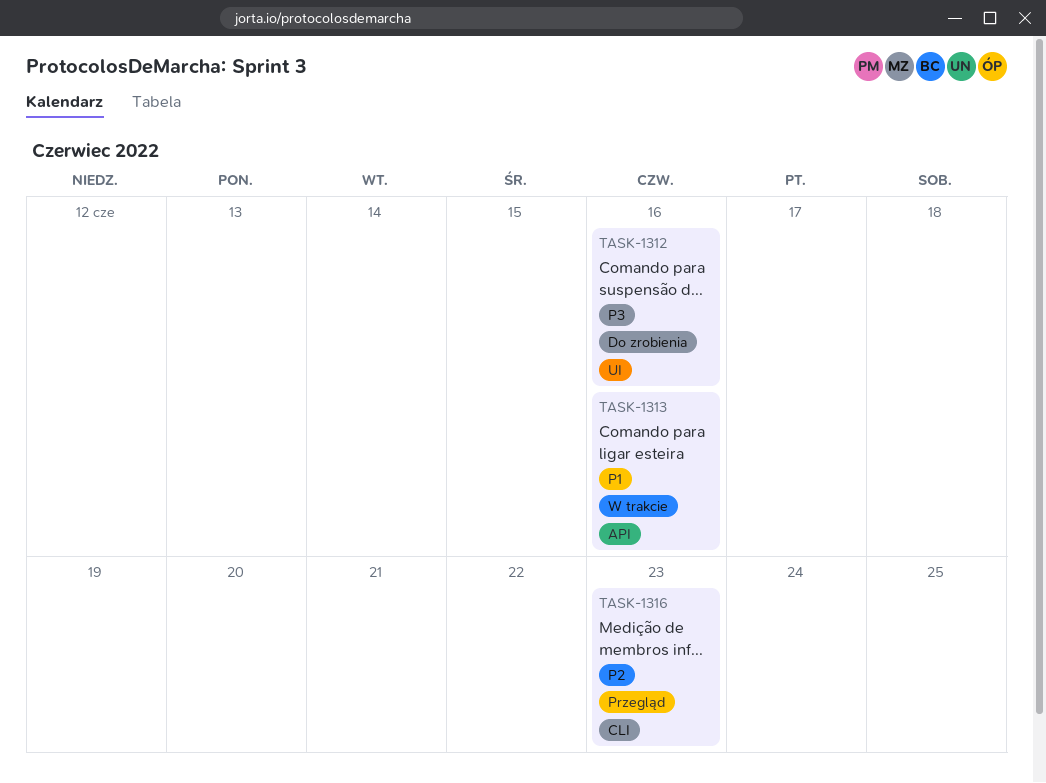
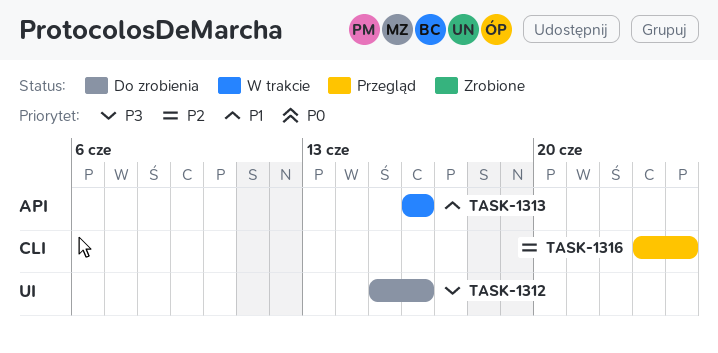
TASK-1316, due: Jun 23 -> Jun 24

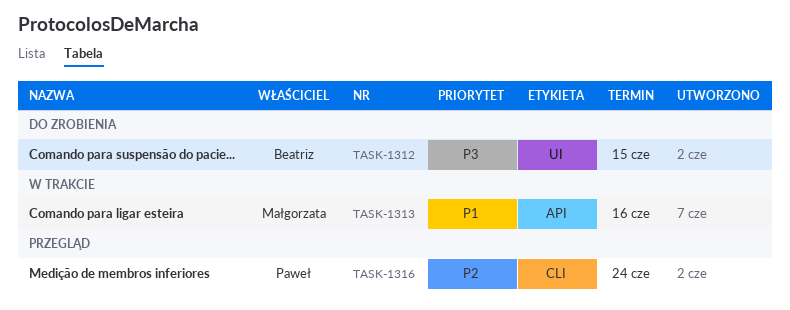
TASK-1312, due: Jun 16 -> Jun 15

